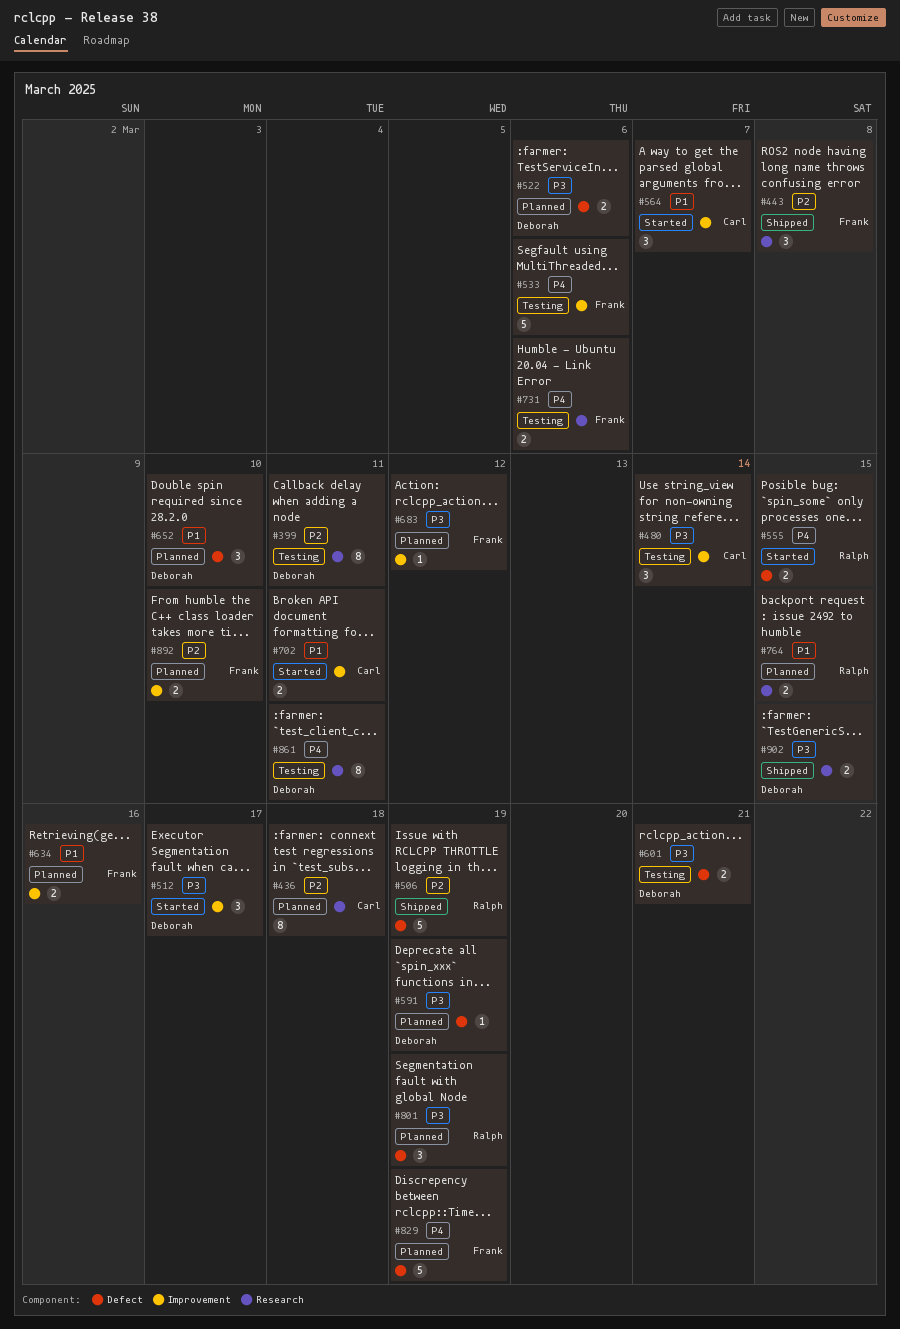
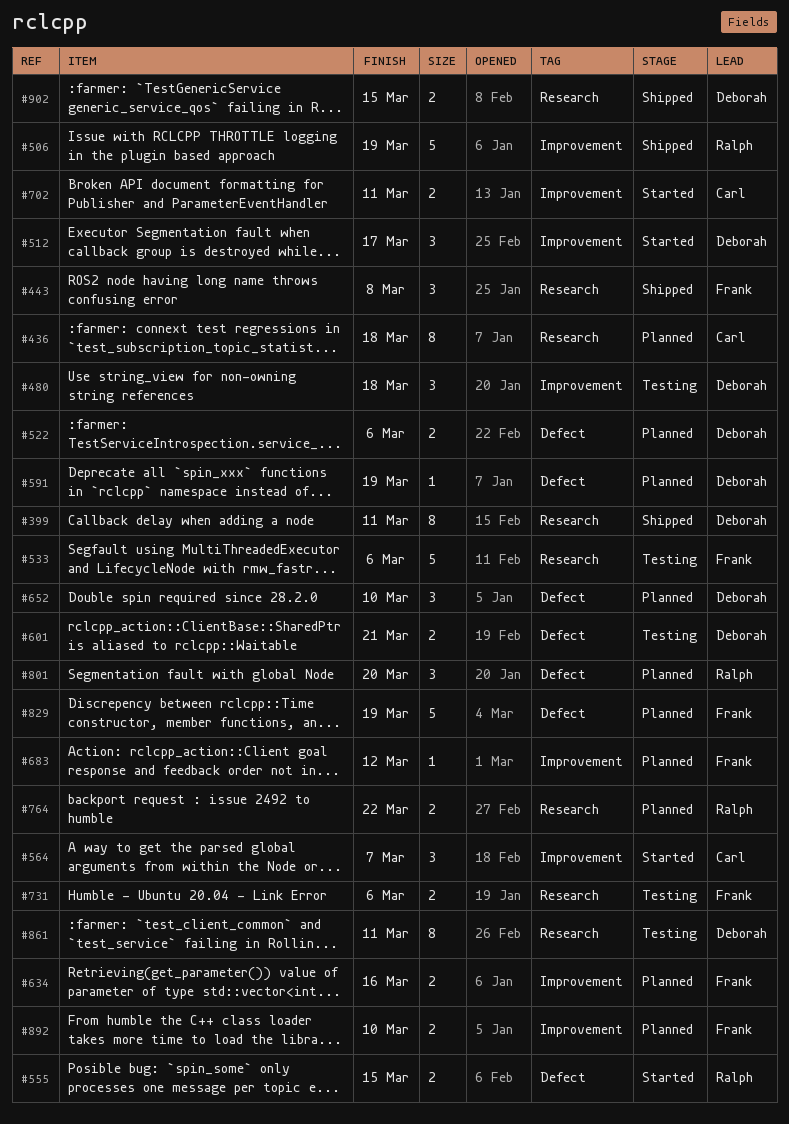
#399, status: Testing -> Shipped
#480, owner: Carl -> Deborah
#480, due: Mar 14 -> Mar 18
#506, label: Defect -> Improvement
#533, label: Improvement -> Research
#764, due: Mar 15 -> Mar 22
#801, due: Mar 19 -> Mar 20

